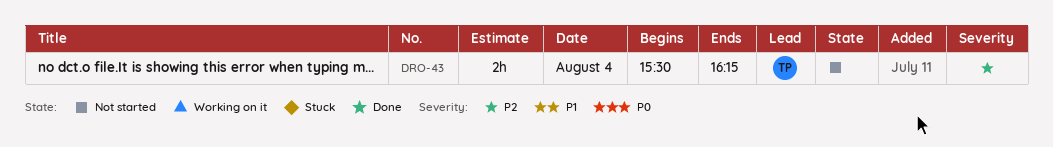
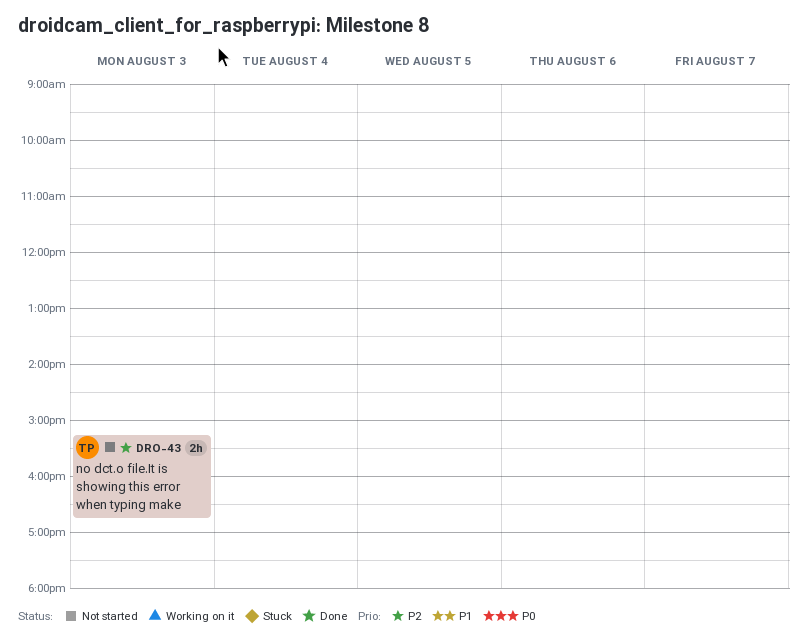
DRO-43, day: Aug 4 -> Aug 3
DRO-43, begins: 15:30 -> 15:15
DRO-43, ends: 16:15 -> 16:45

